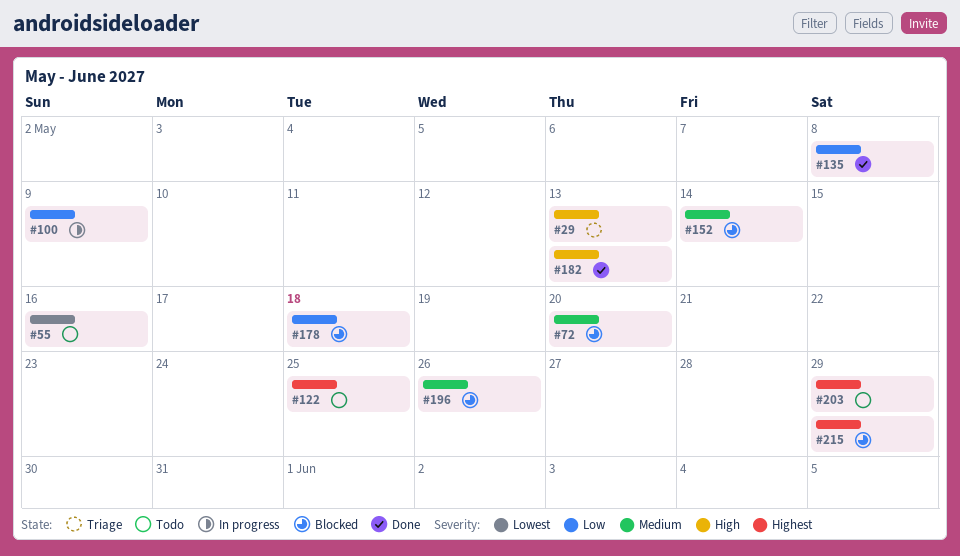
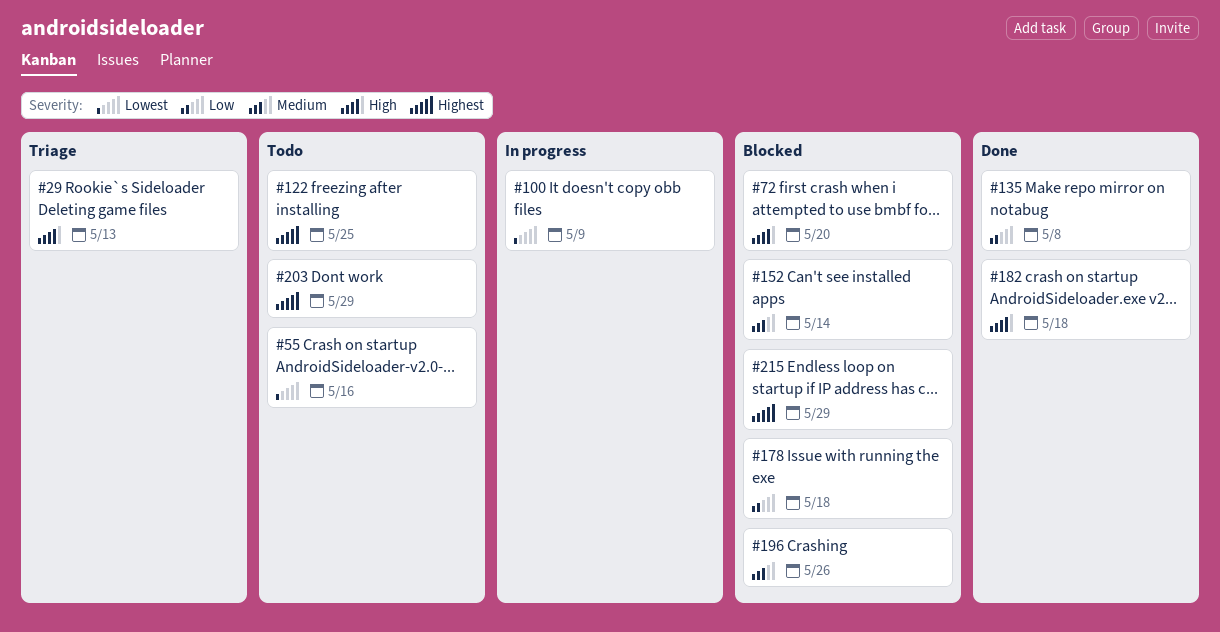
#72, priority: Medium -> High
#100, priority: Low -> Lowest
#182, due: May 13 -> May 18

